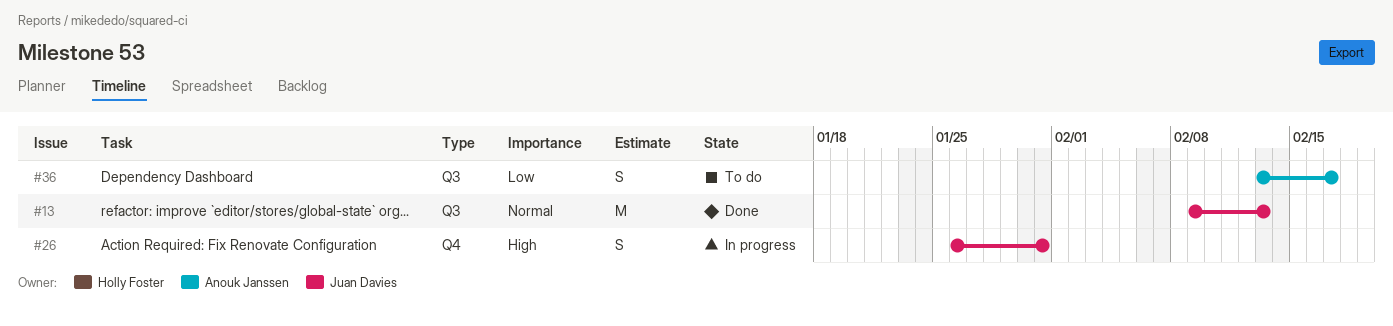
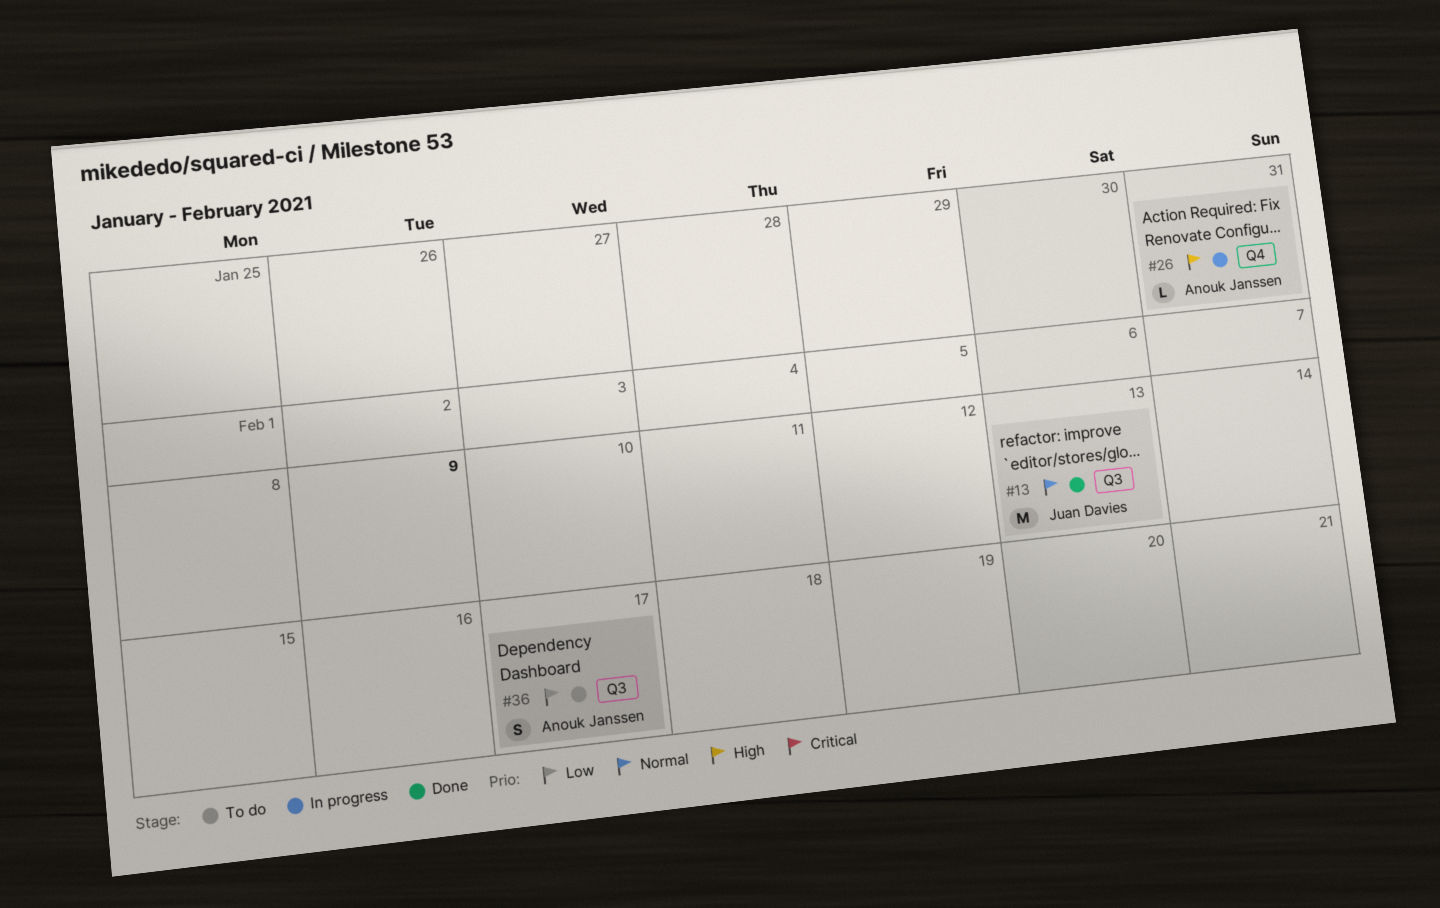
#26, owner: Juan Davies -> Anouk Janssen
#26, estimate: S -> L

